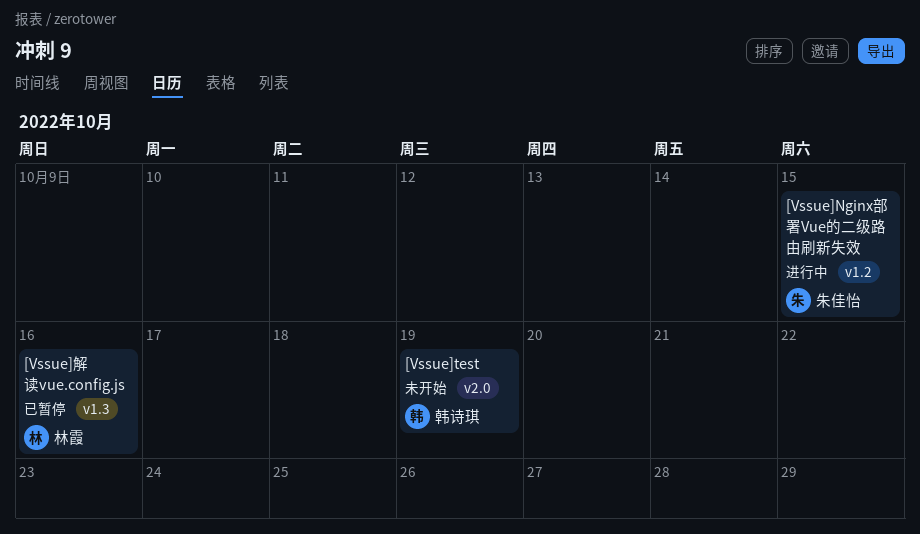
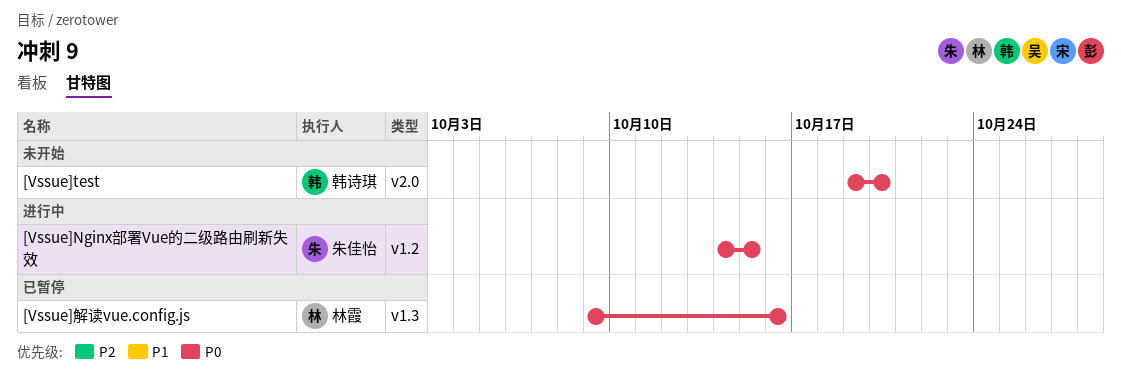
[Vssue]test, due: Oct 19 -> Oct 20

